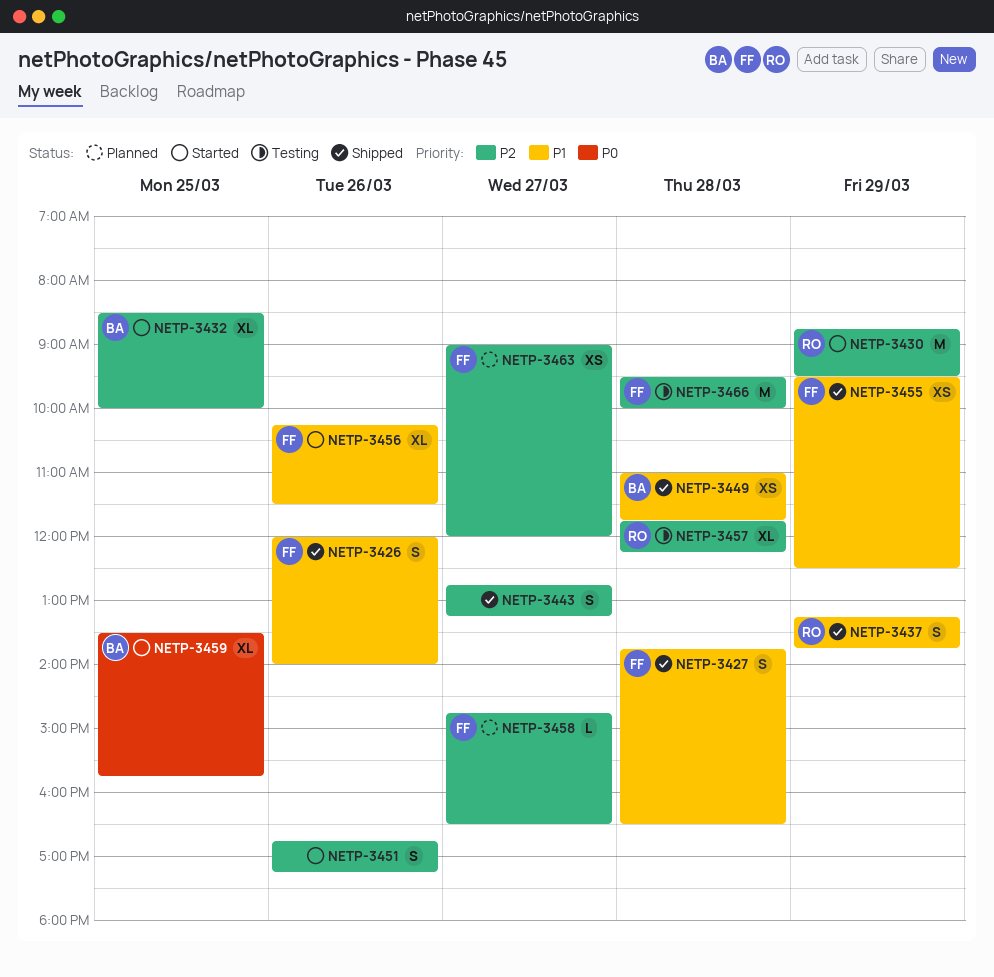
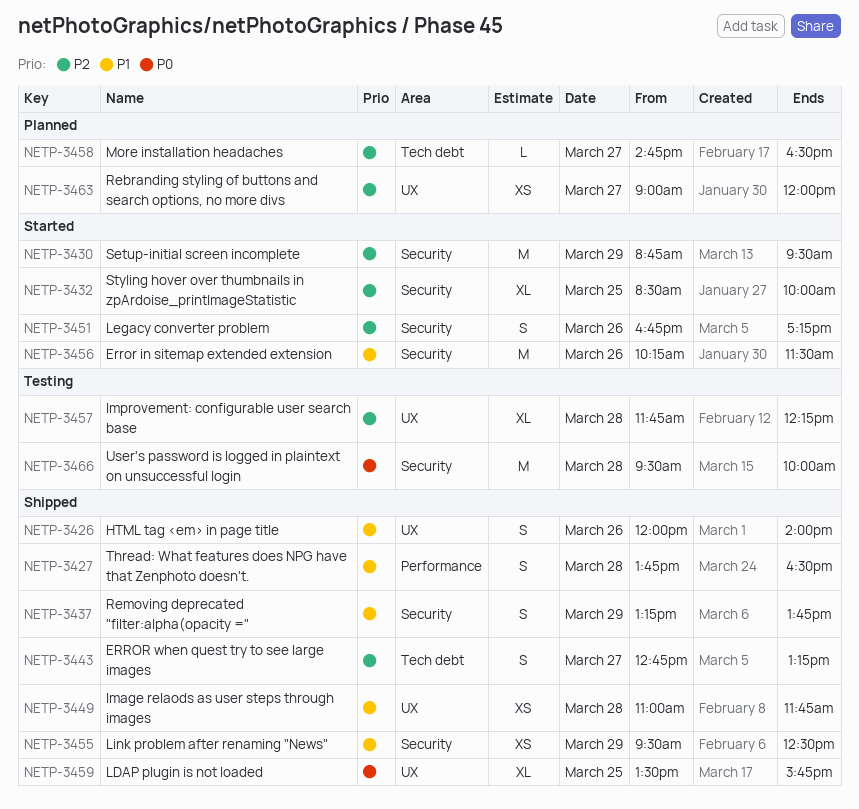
NETP-3456, estimate: XL -> M
NETP-3459, status: Started -> Shipped
NETP-3466, priority: P2 -> P0

